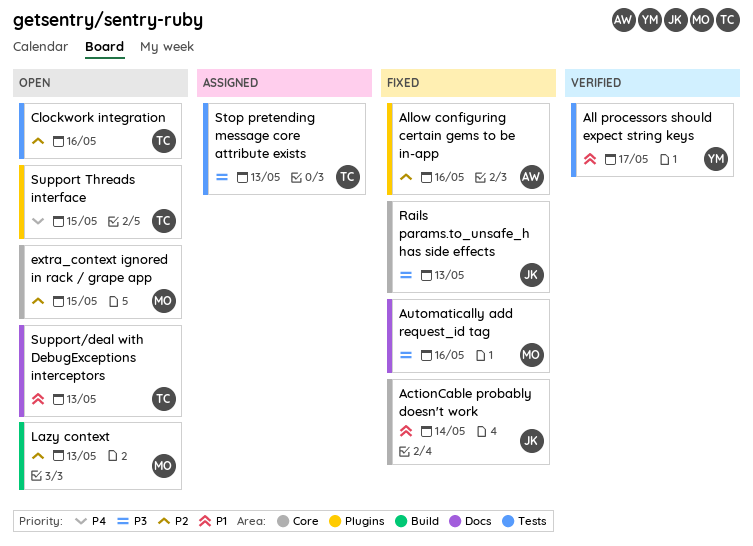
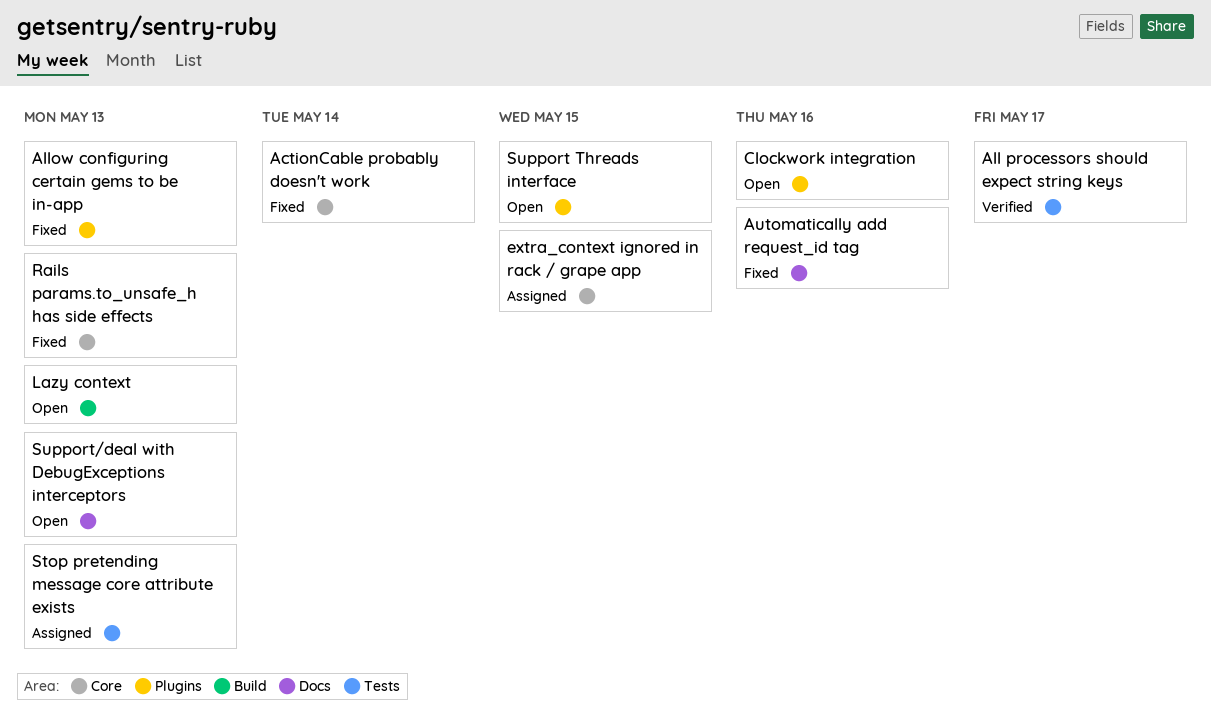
Allow configuring certain gems to be in-app, due: May 16 -> May 13
Clockwork integration, label: Tests -> Plugins
extra_context ignored in rack / grape app, status: Open -> Assigned

